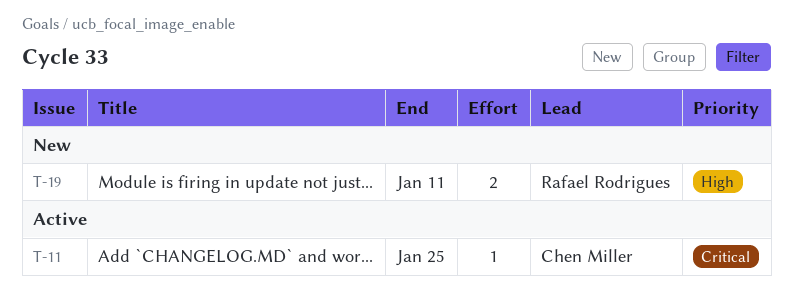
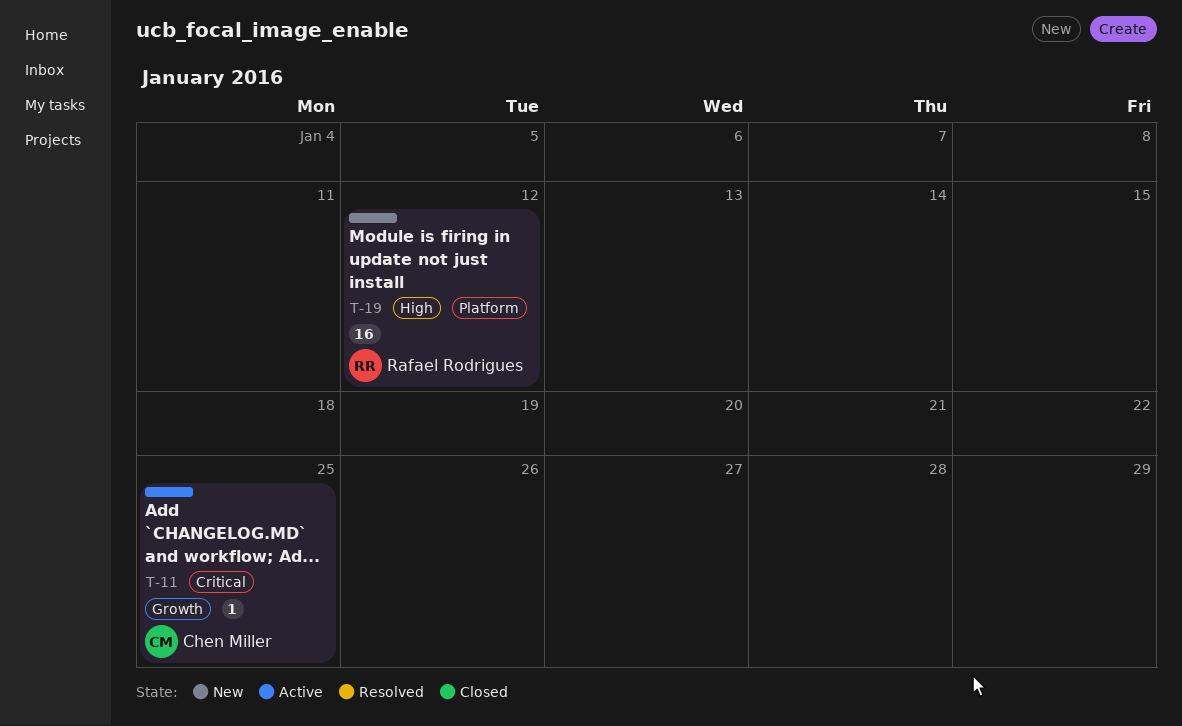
T-19, estimate: 2 -> 16
T-19, due: Jan 11 -> Jan 12

